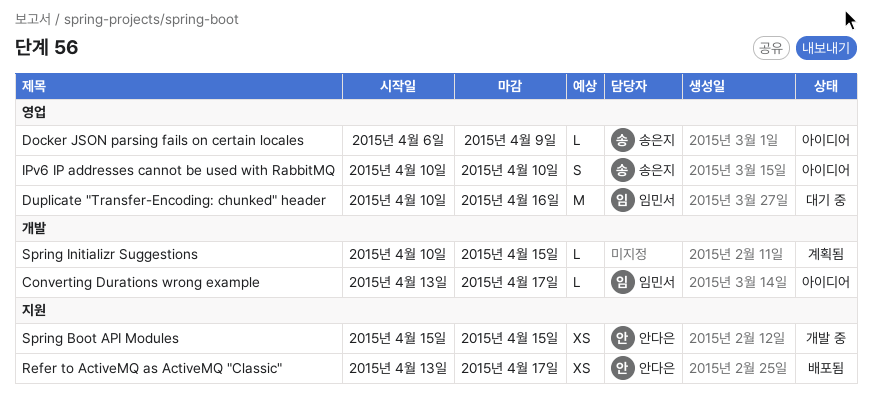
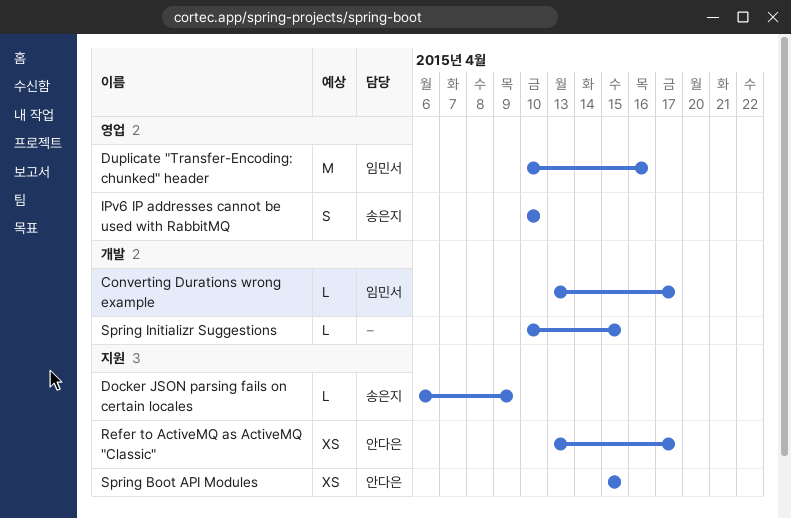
Docker JSON parsing fails on certain locales, label: 영업 -> 지원

